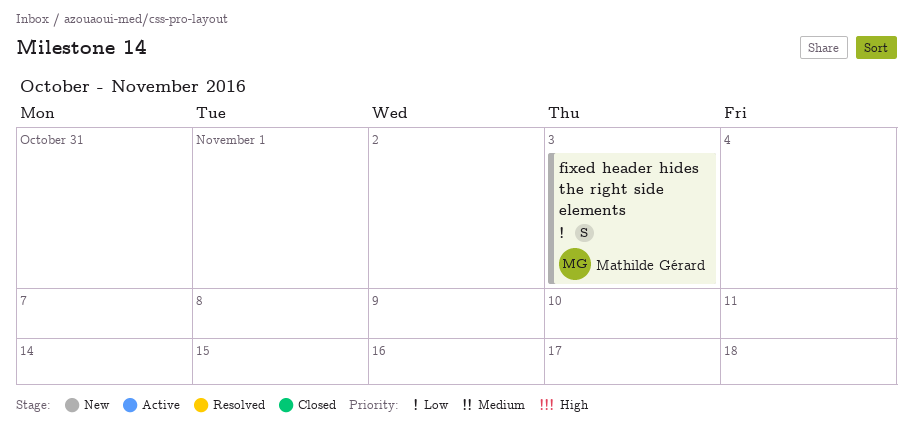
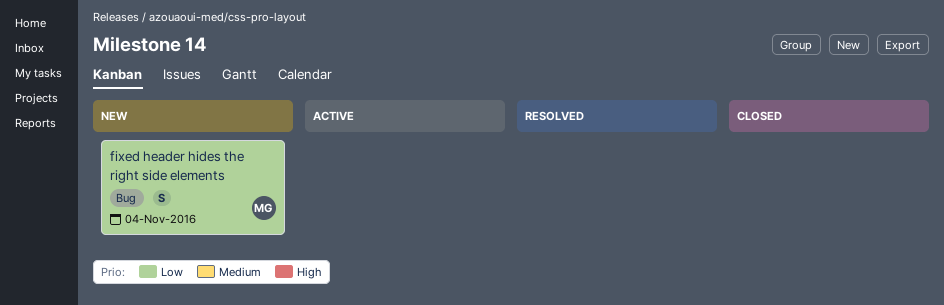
fixed header hides the right side elements, due: Nov 3 -> Nov 4

